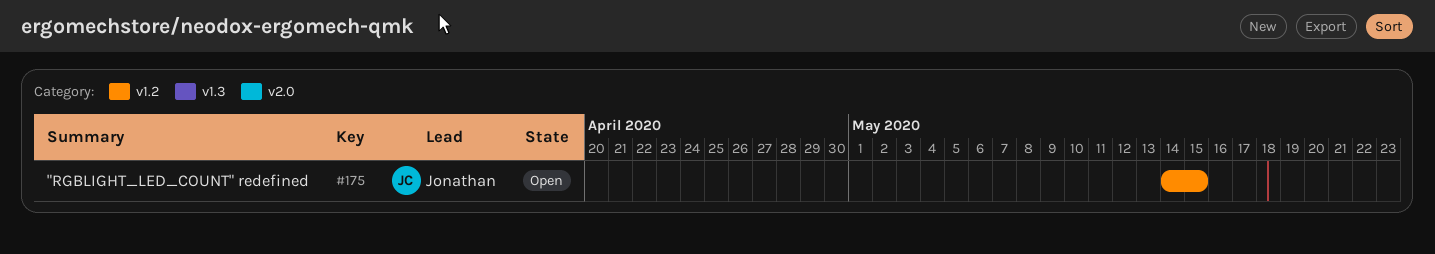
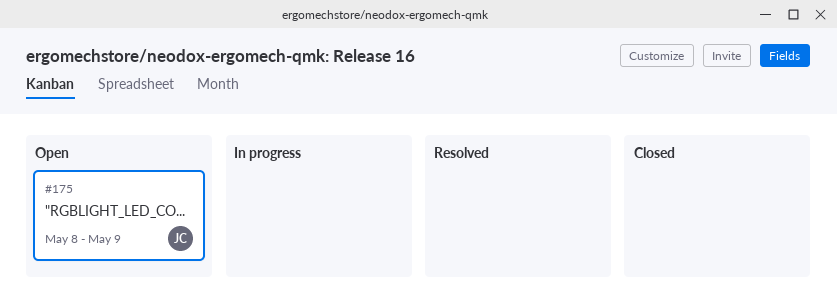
#175, start: May 14 -> May 8
#175, due: May 15 -> May 9

